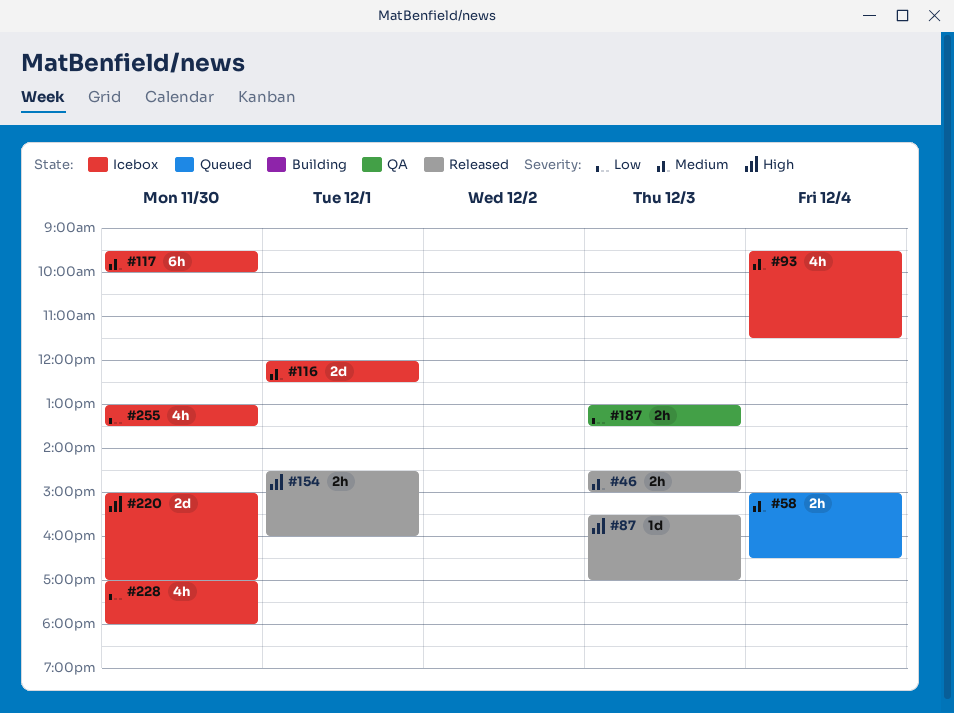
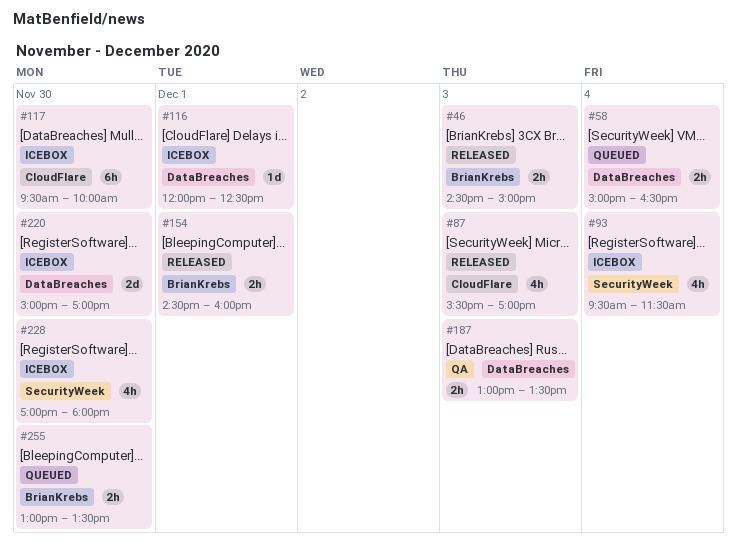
#87, estimate: 1d -> 4h
#116, estimate: 2d -> 1d
#255, status: Icebox -> Queued
#255, estimate: 4h -> 2h

